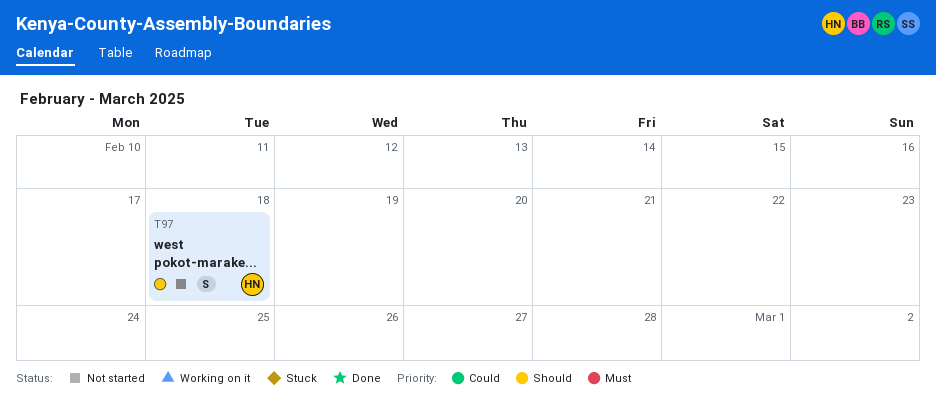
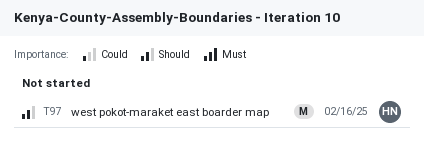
T97, estimate: S -> M
T97, due: Feb 18 -> Feb 16

